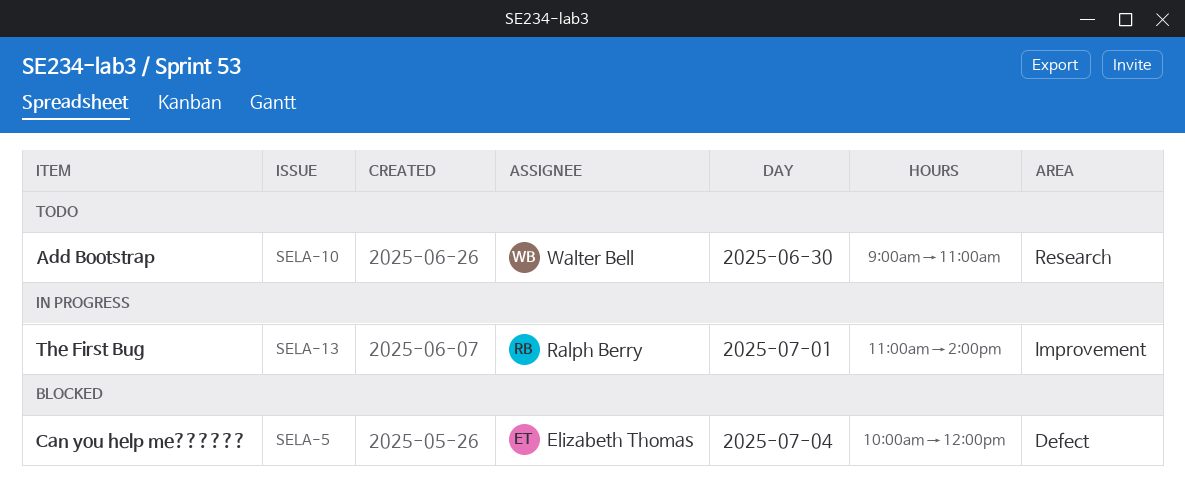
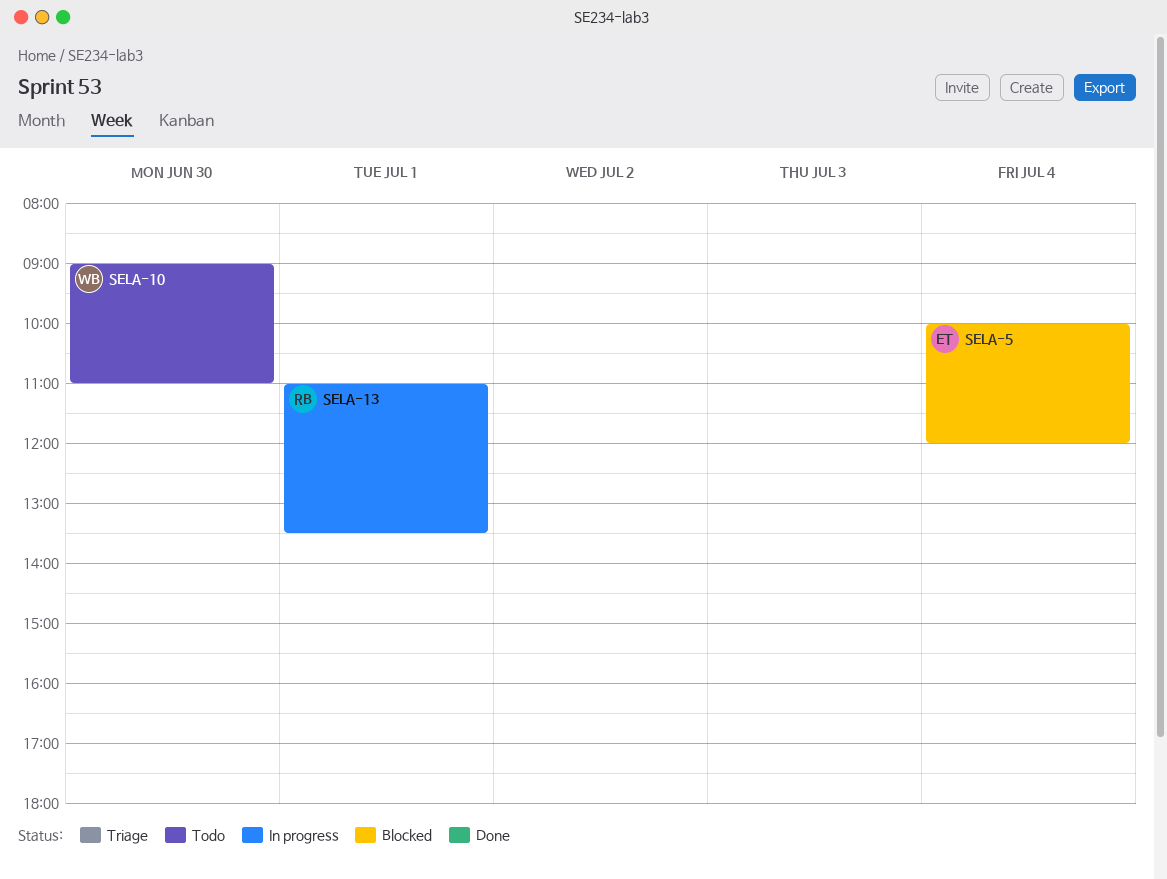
SELA-13, ends: 14:00 -> 13:30

